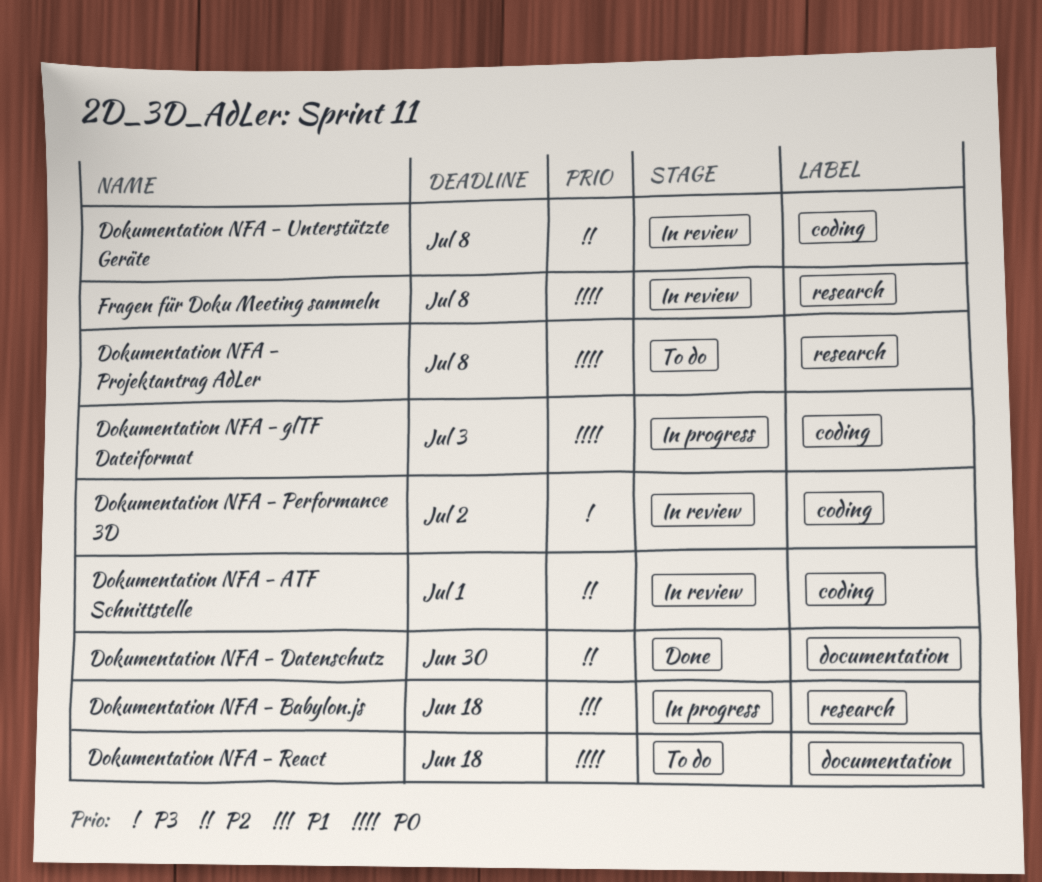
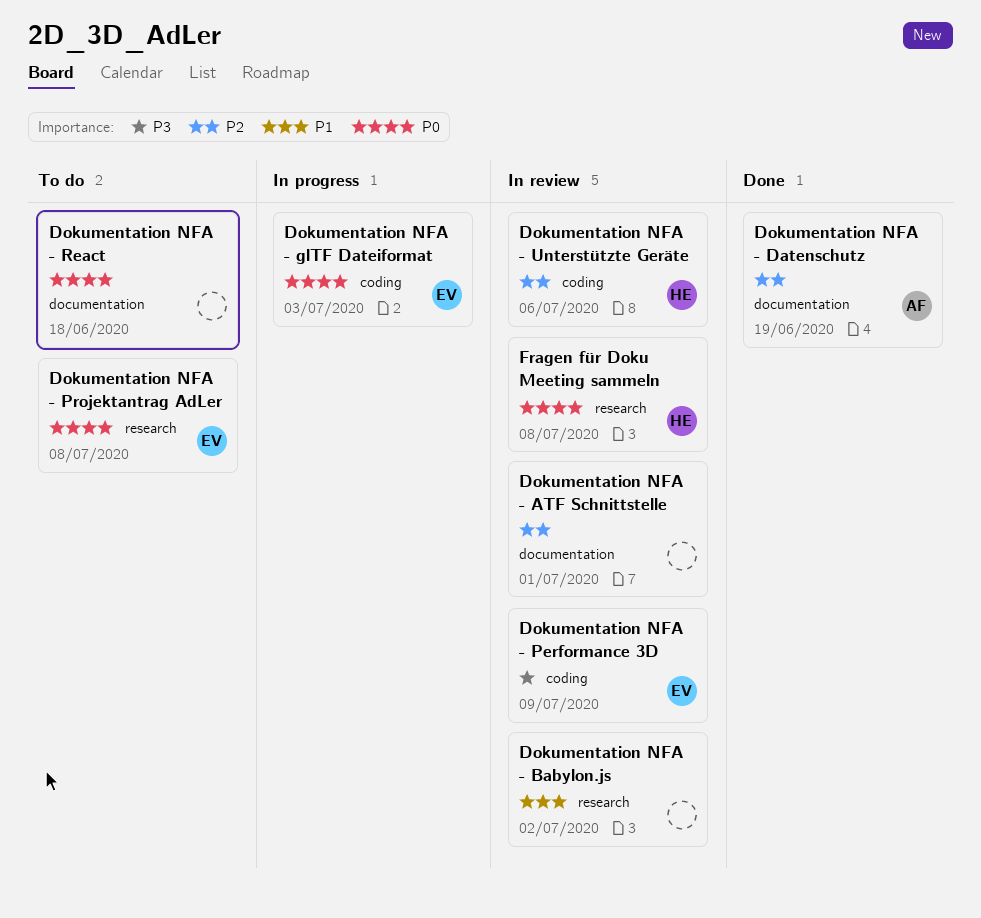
Dokumentation NFA - ATF Schnittstelle, label: coding -> documentation
Dokumentation NFA - Babylon.js, status: In progress -> In review
Dokumentation NFA - Babylon.js, due: Jun 18 -> Jul 2
Dokumentation NFA - Datenschutz, due: Jun 30 -> Jun 19
Dokumentation NFA - Performance 3D, due: Jul 2 -> Jul 9
Dokumentation NFA - Unterstützte Geräte, due: Jul 8 -> Jul 6

